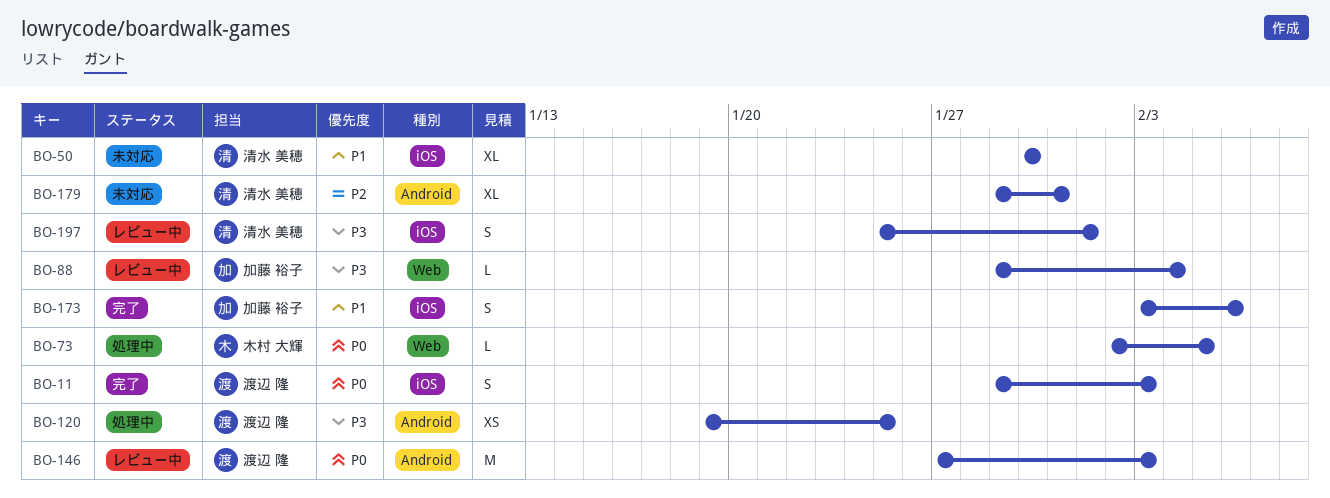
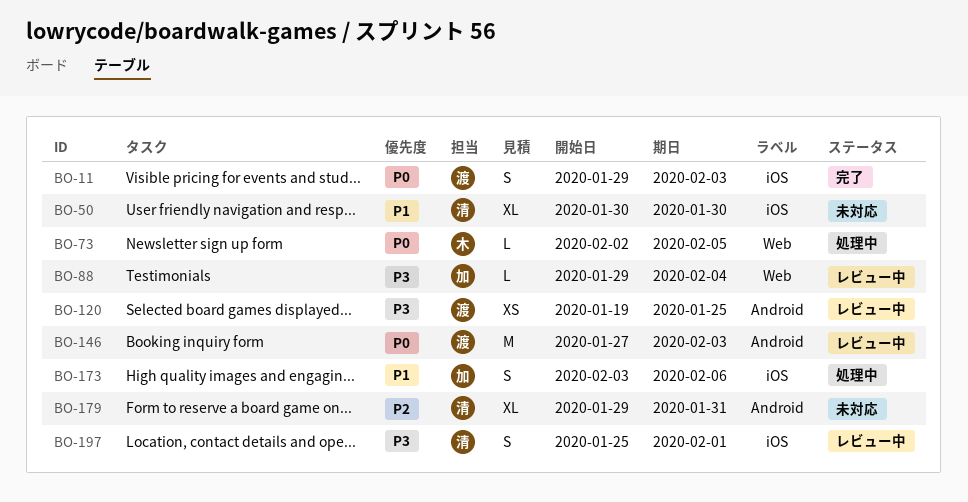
BO-120, status: 処理中 -> レビュー中
BO-173, status: 完了 -> 処理中

